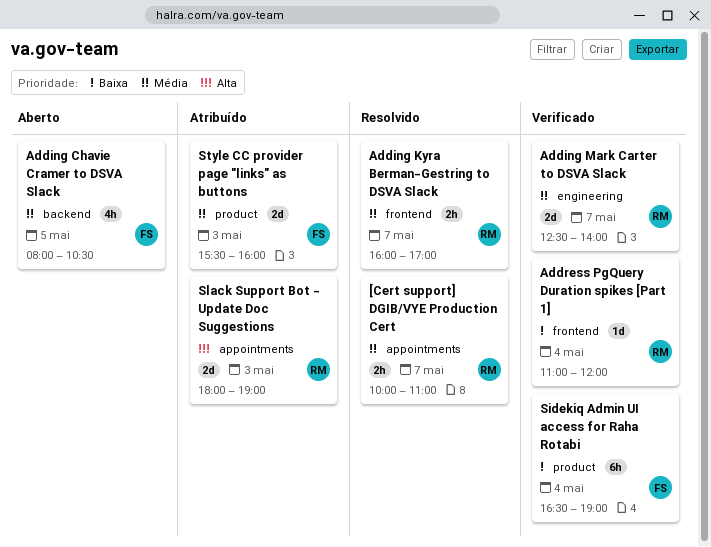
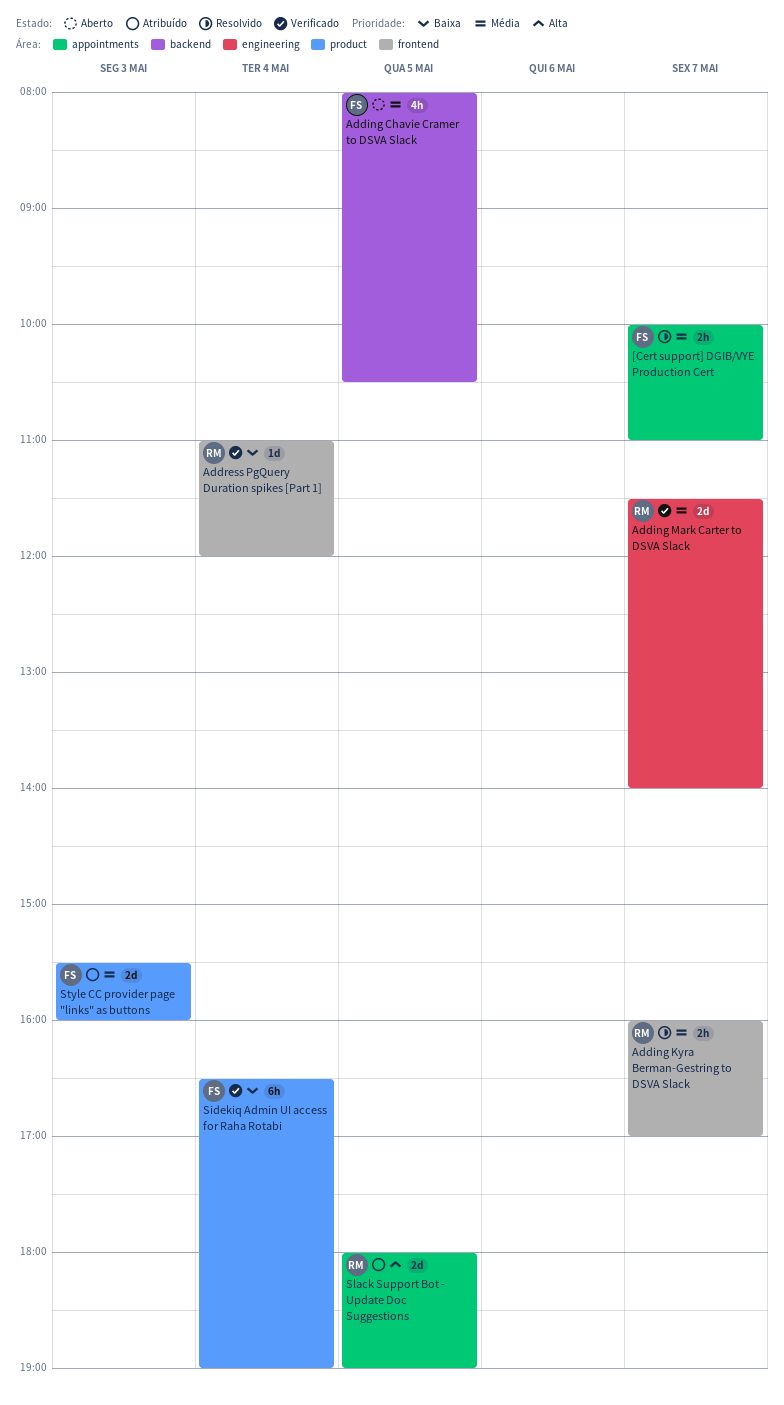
[Cert support] DGIB/VYE Production Cert, owner: RM -> FS
Adding Mark Carter to DSVA Slack, begins: 12:30 -> 11:30
Slack Support Bot - Update Doc Suggestions, day: May 3 -> May 5

